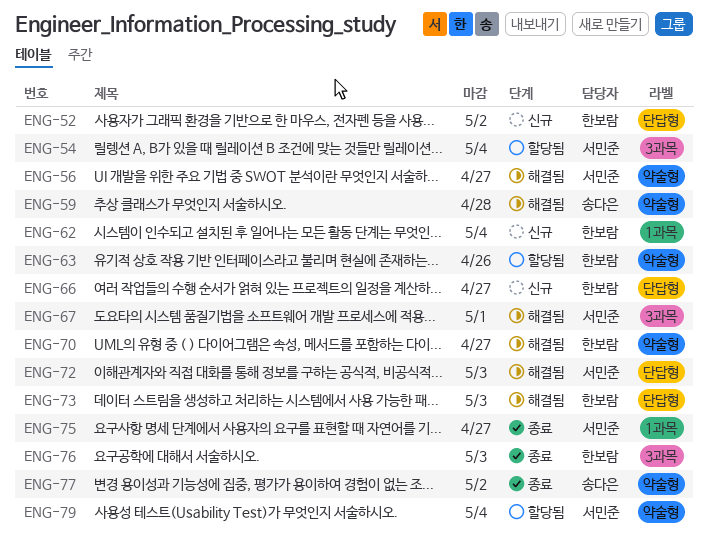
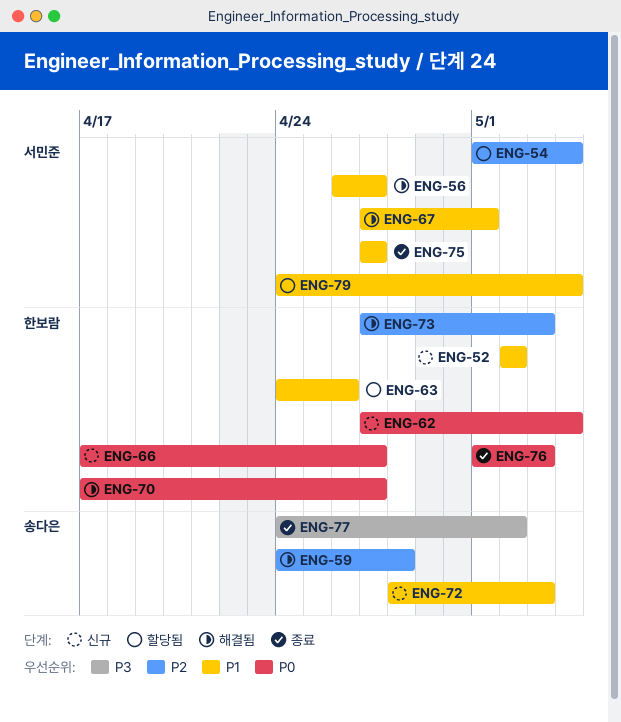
ENG-72, status: 해결됨 -> 신규
ENG-72, owner: 서민준 -> 송다은

